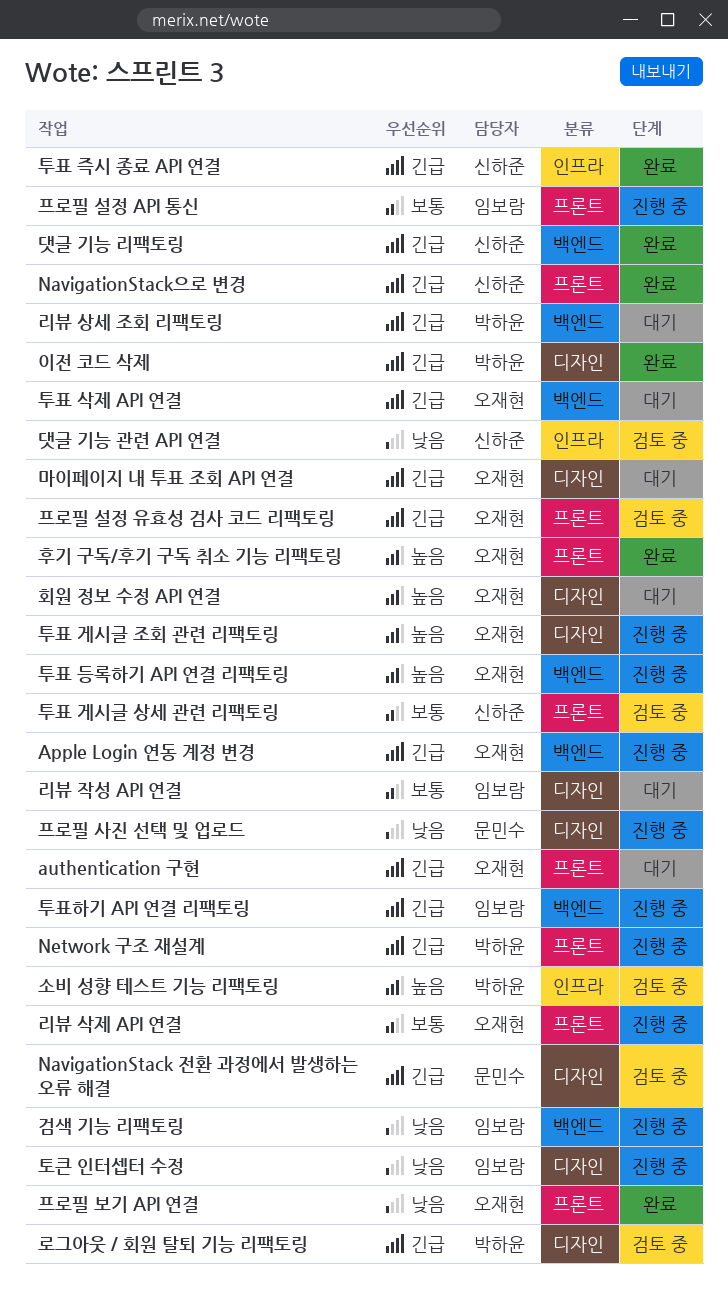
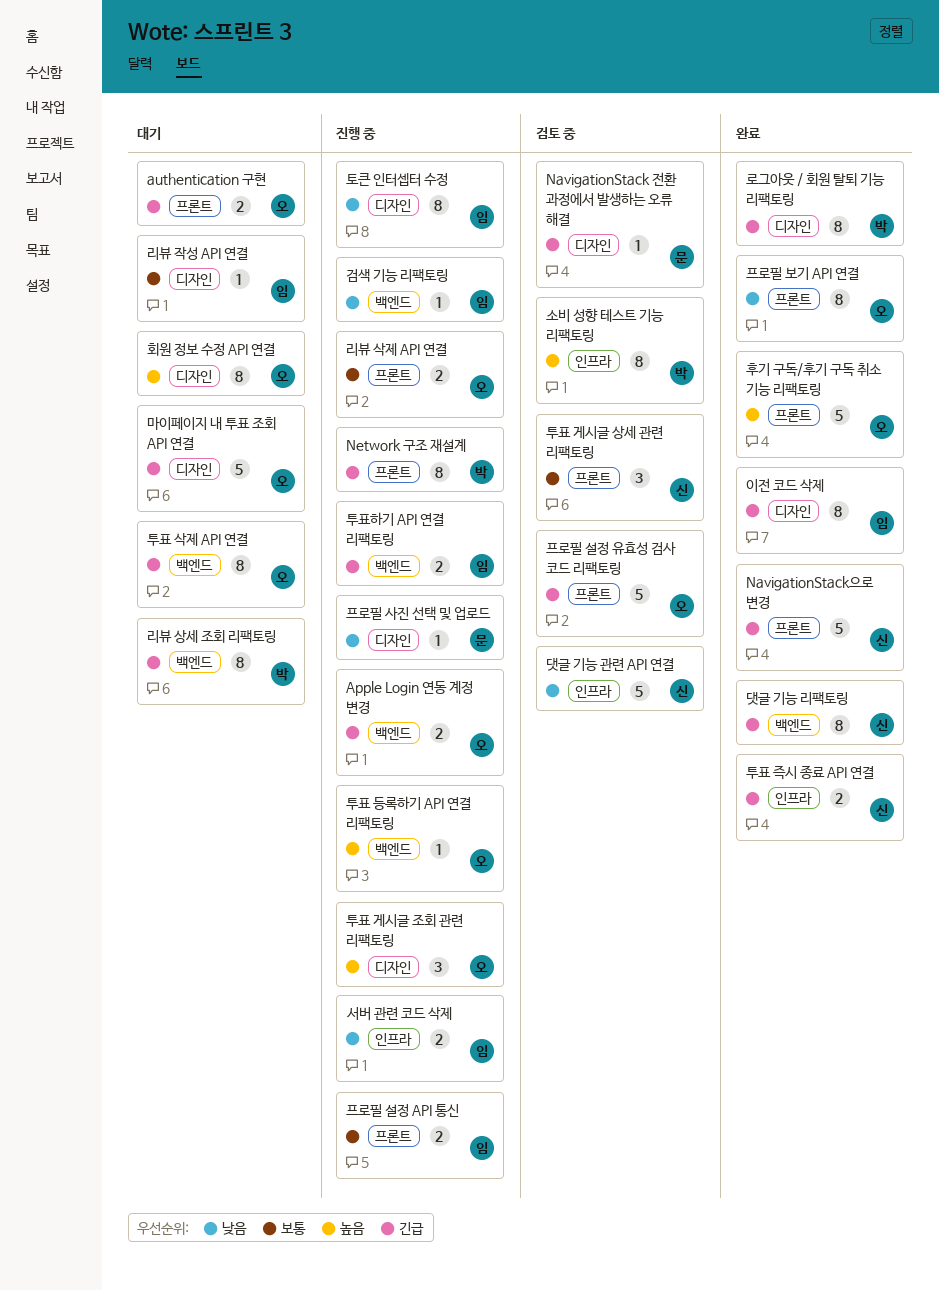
로그아웃 / 회원 탈퇴 기능 리팩토링, status: 검토 중 -> 완료
서버 관련 코드 삭제: none -> present
이전 코드 삭제, owner: 박하윤 -> 임보람

